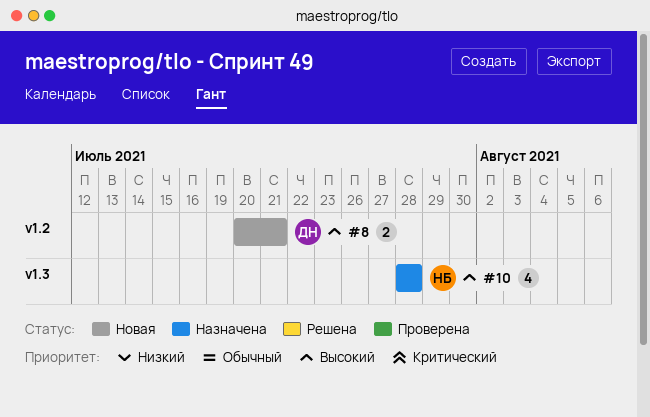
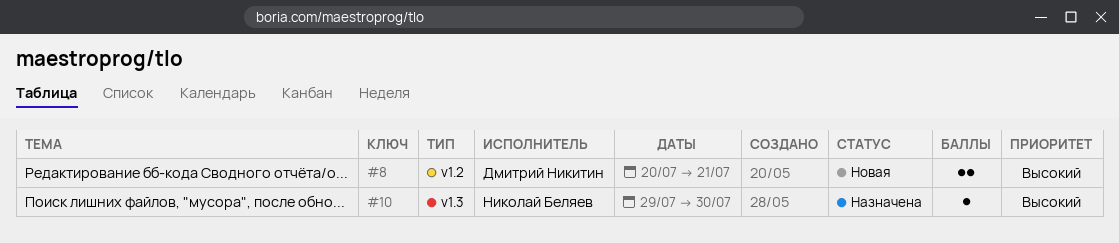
#10, estimate: 4 -> 1
#10, start: Jul 28 -> Jul 29
#10, due: Jul 28 -> Jul 30

